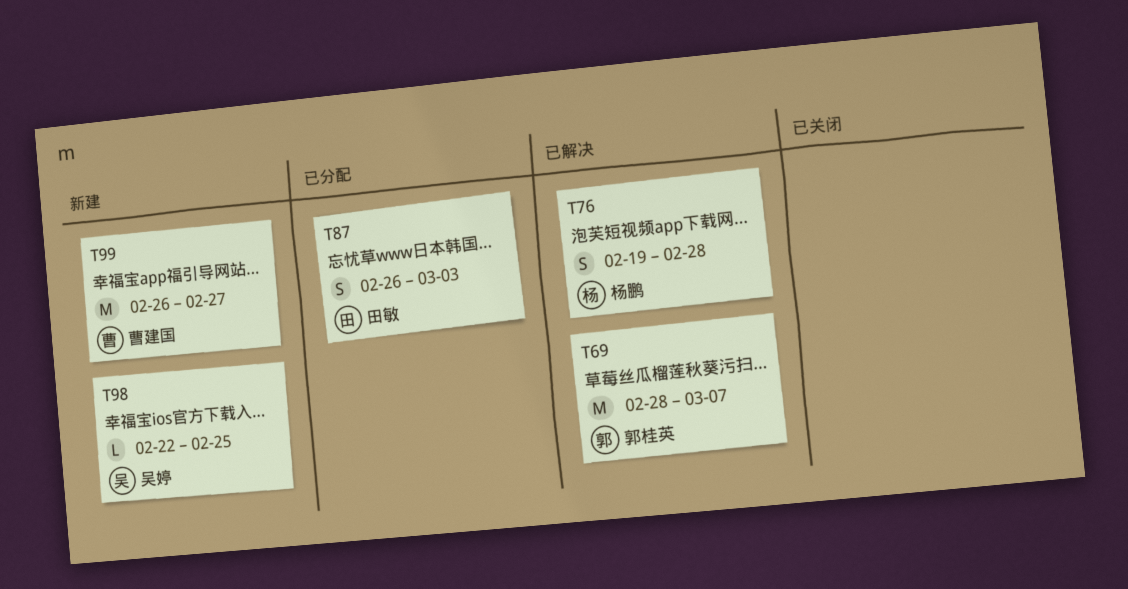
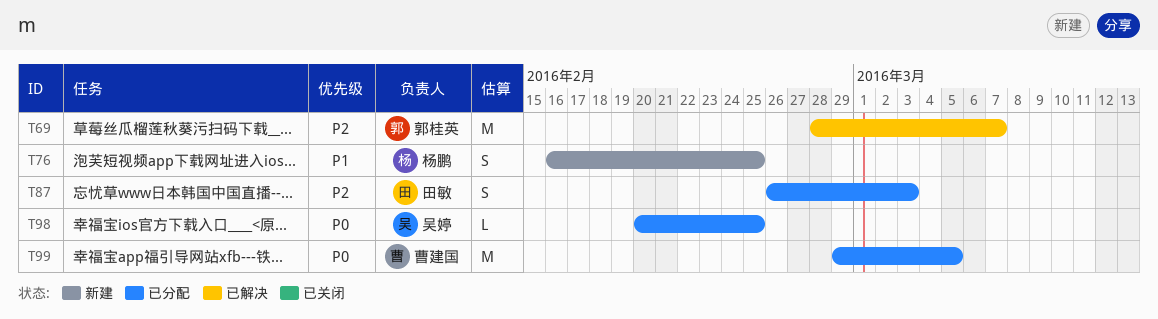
T76, status: 已解决 -> 新建
T76, start: Feb 19 -> Feb 16
T76, due: Feb 28 -> Feb 25
T98, status: 新建 -> 已分配
T98, start: Feb 22 -> Feb 20
T99, status: 新建 -> 已分配
T99, start: Feb 26 -> Feb 29
T99, due: Feb 27 -> Mar 5

